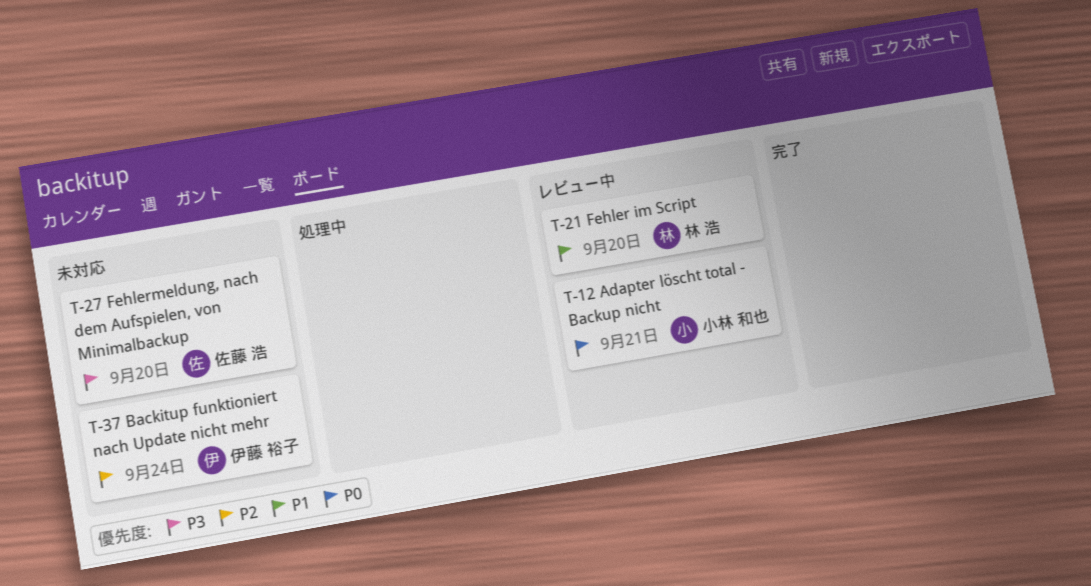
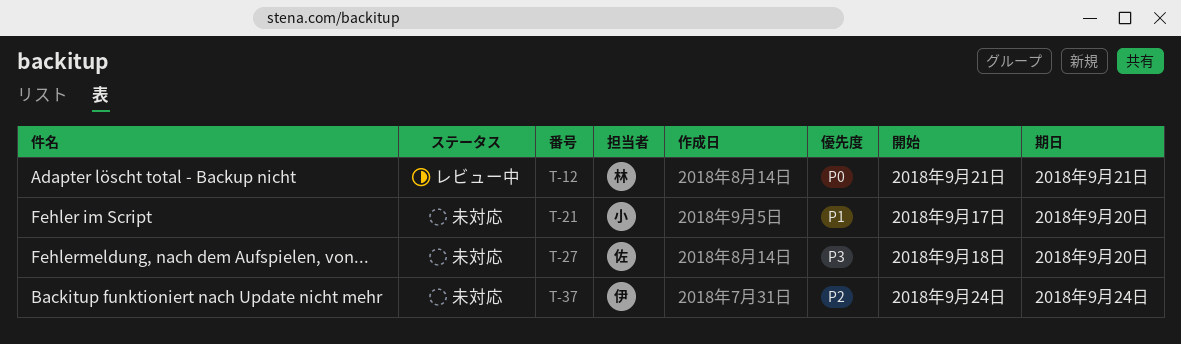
T-12, owner: 小林 和也 -> 林 浩
T-21, status: レビュー中 -> 未対応
T-21, owner: 林 浩 -> 小林 和也

